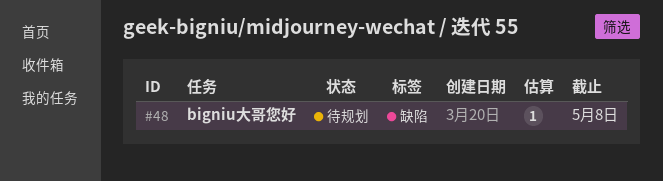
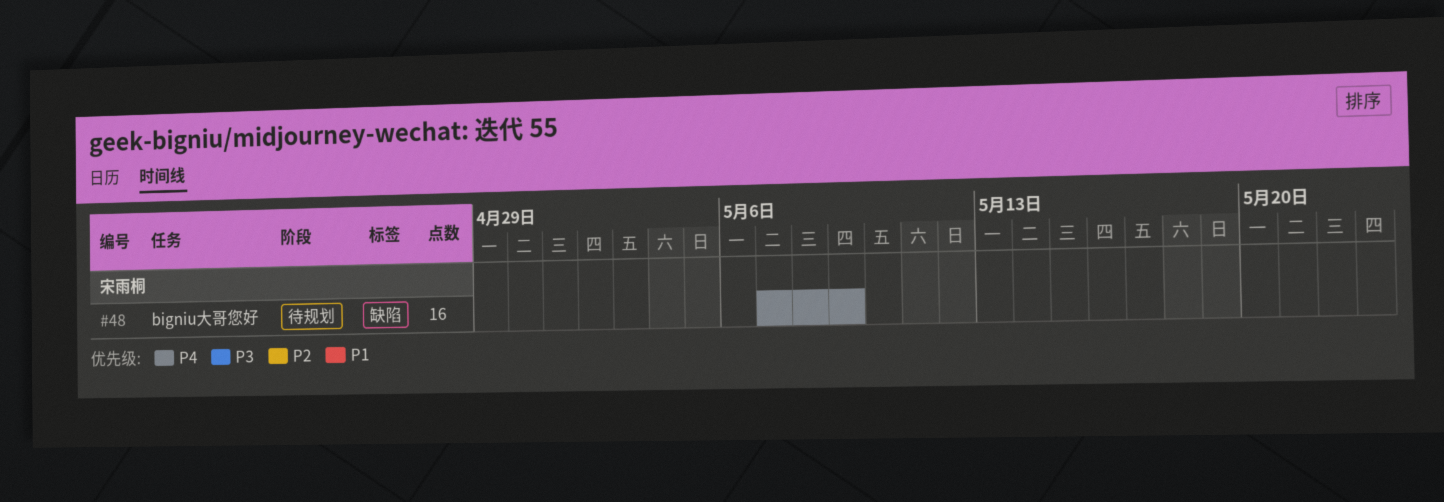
#48, estimate: 1 -> 16
#48, due: May 8 -> May 9

